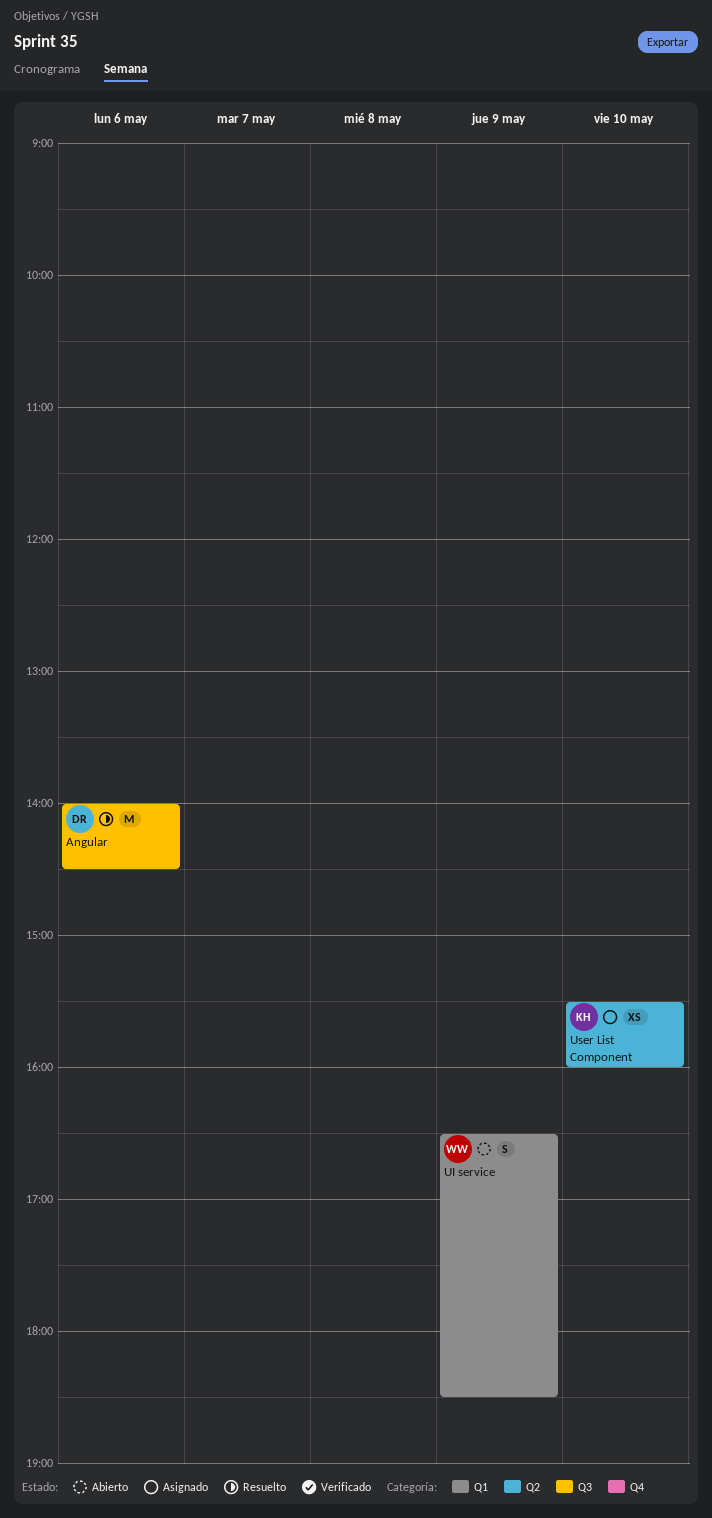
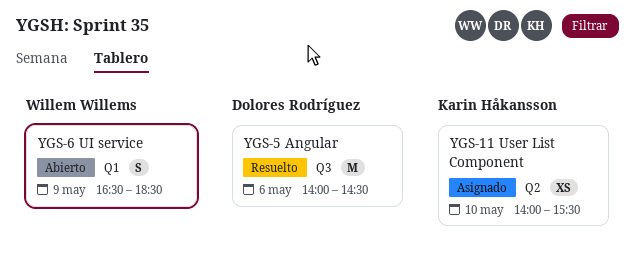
User List Component, begins: 15:30 -> 14:00
User List Component, ends: 16:00 -> 15:30

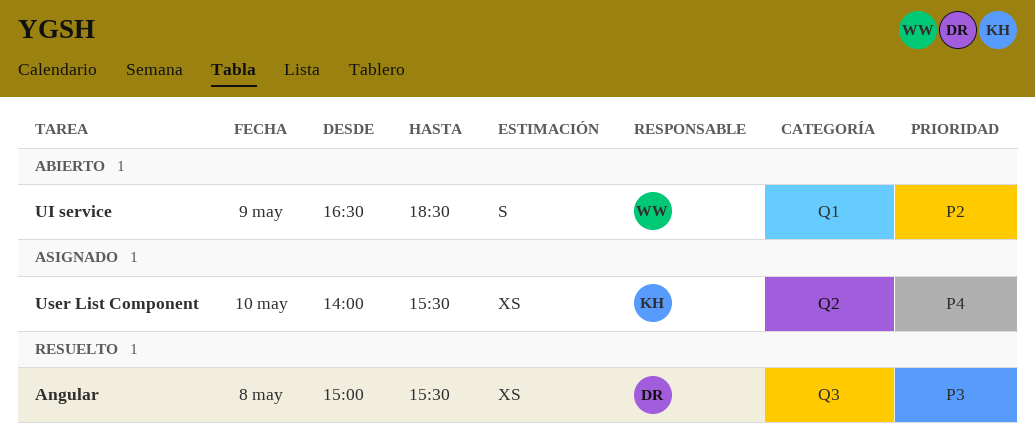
Angular, estimate: M -> XS
Angular, day: May 6 -> May 8
Angular, begins: 14:00 -> 15:00
Angular, ends: 14:30 -> 15:30

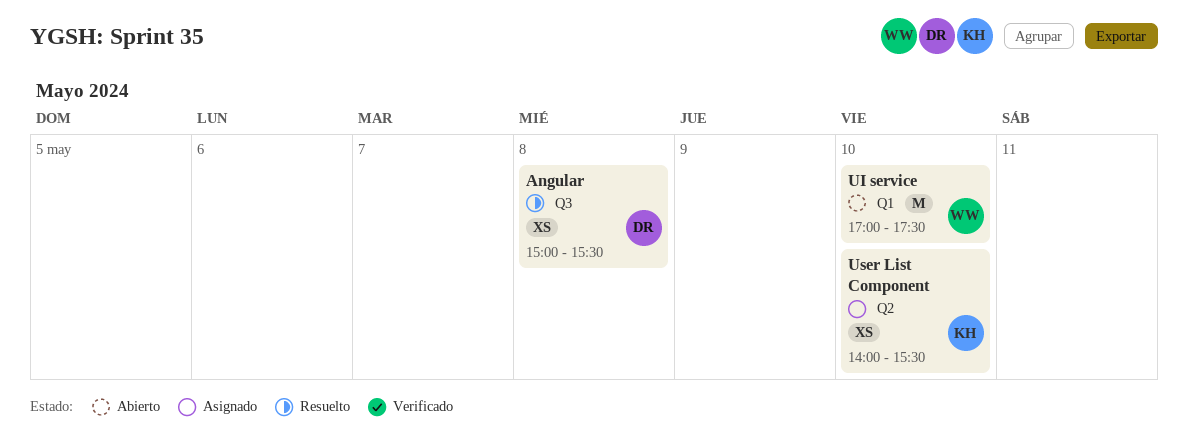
UI service, estimate: S -> M
UI service, day: May 9 -> May 10
UI service, begins: 16:30 -> 17:00
UI service, ends: 18:30 -> 17:30

